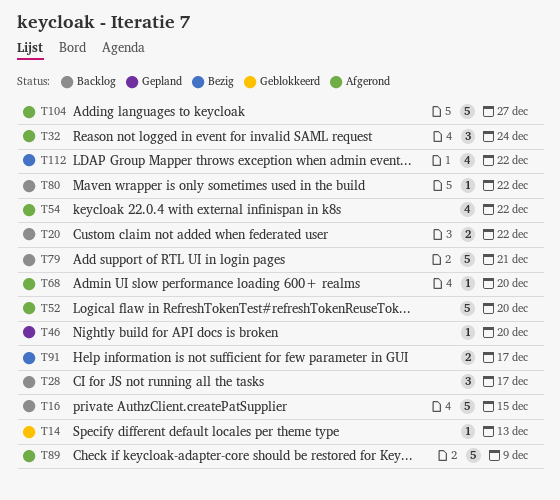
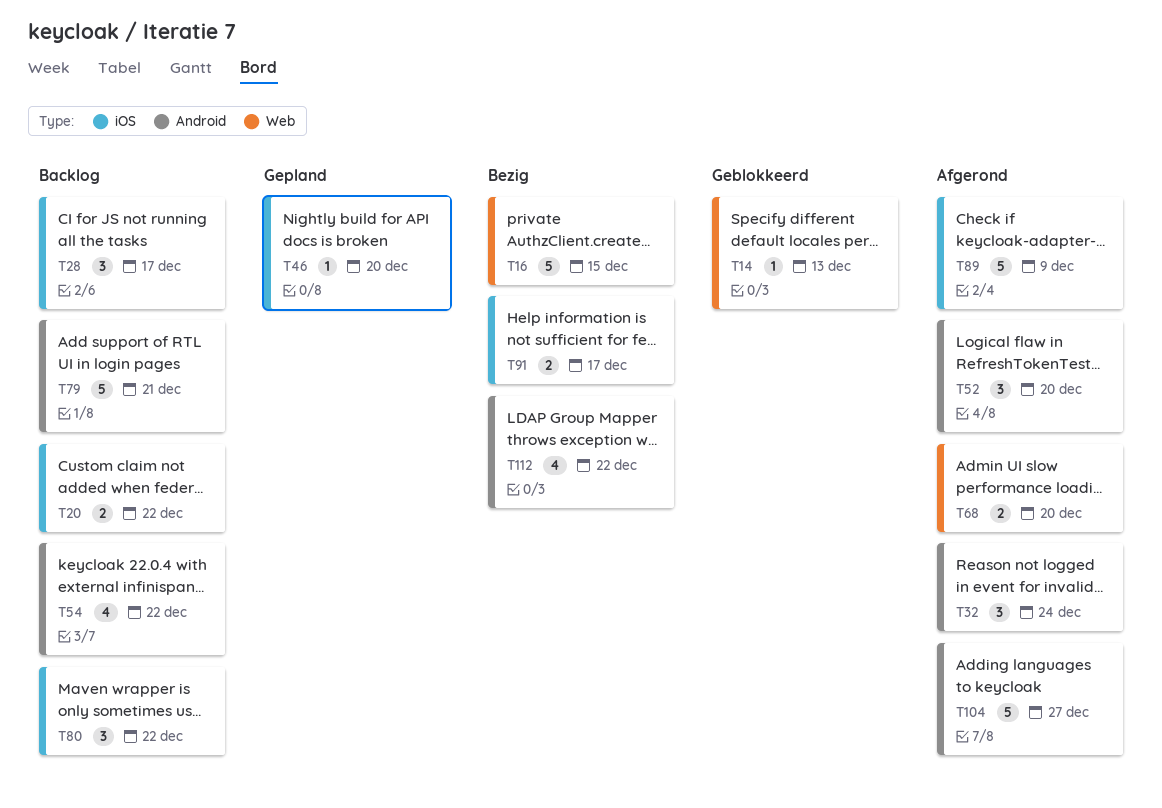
T16, status: Backlog -> Bezig
T52, estimate: 5 -> 3
T54, status: Afgerond -> Backlog
T68, estimate: 1 -> 2
T80, estimate: 1 -> 3

